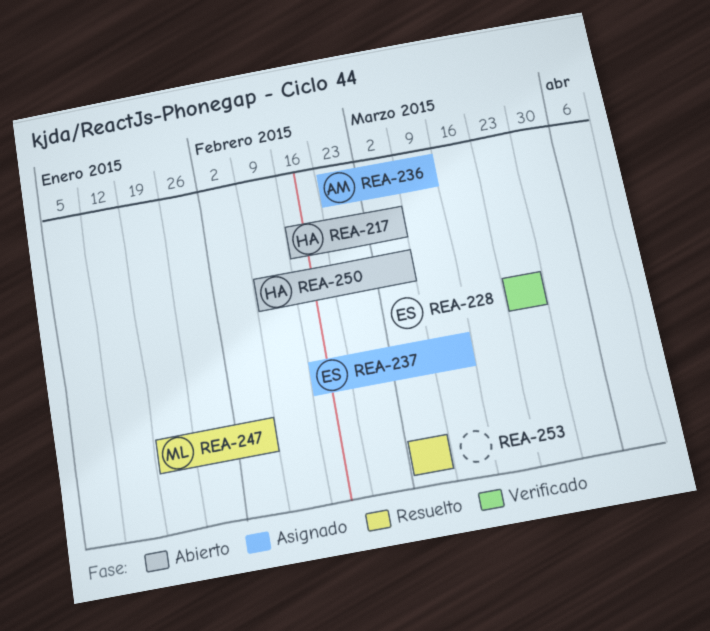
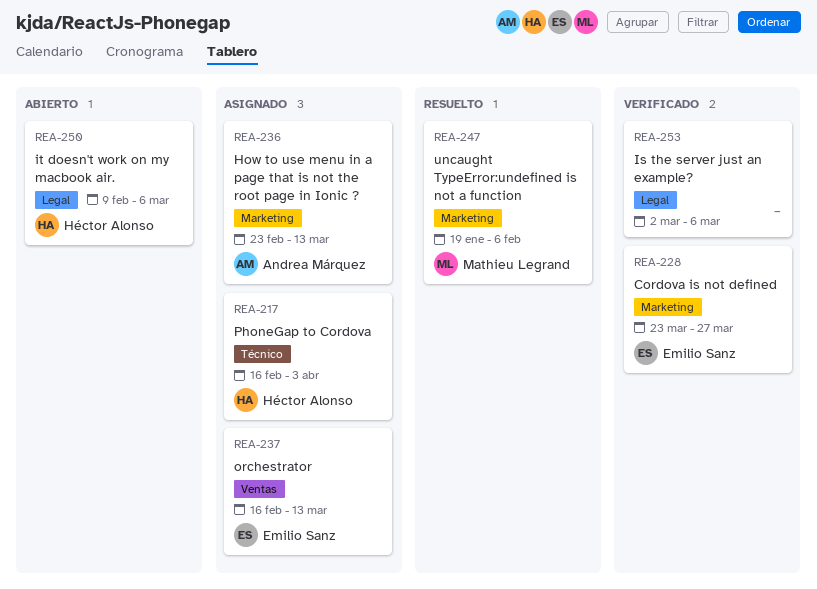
REA-217, status: Abierto -> Asignado
REA-217, due: Mar 6 -> Apr 3
REA-253, status: Resuelto -> Verificado

